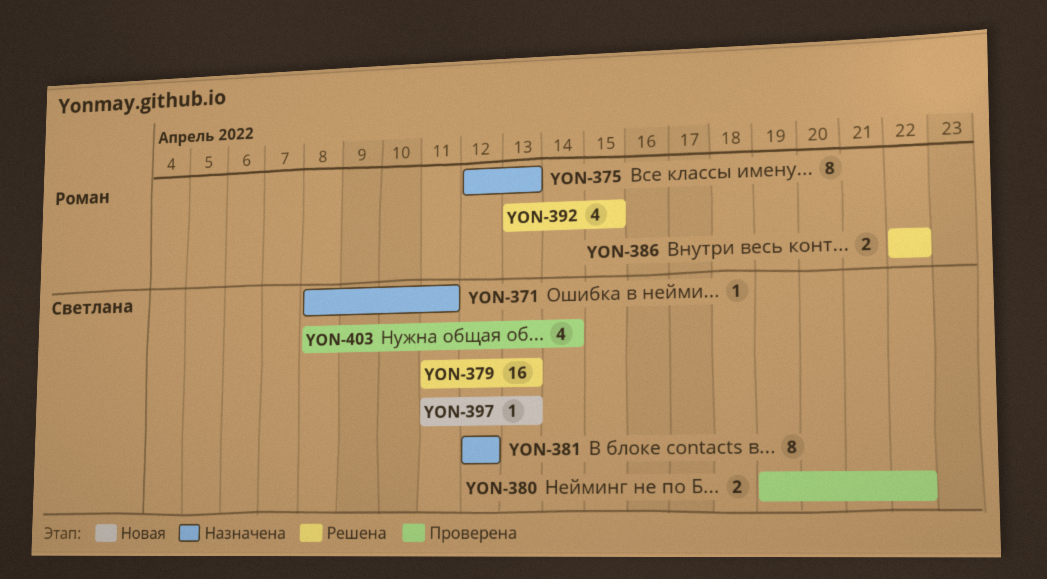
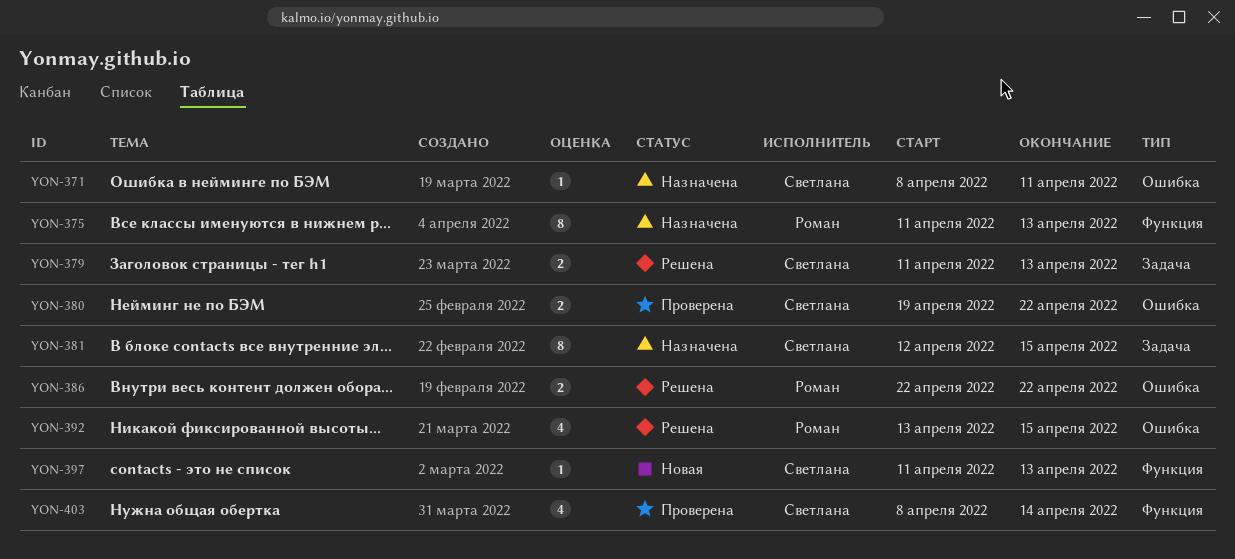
YON-375, start: Apr 12 -> Apr 11
YON-379, estimate: 16 -> 2
YON-381, due: Apr 12 -> Apr 15

